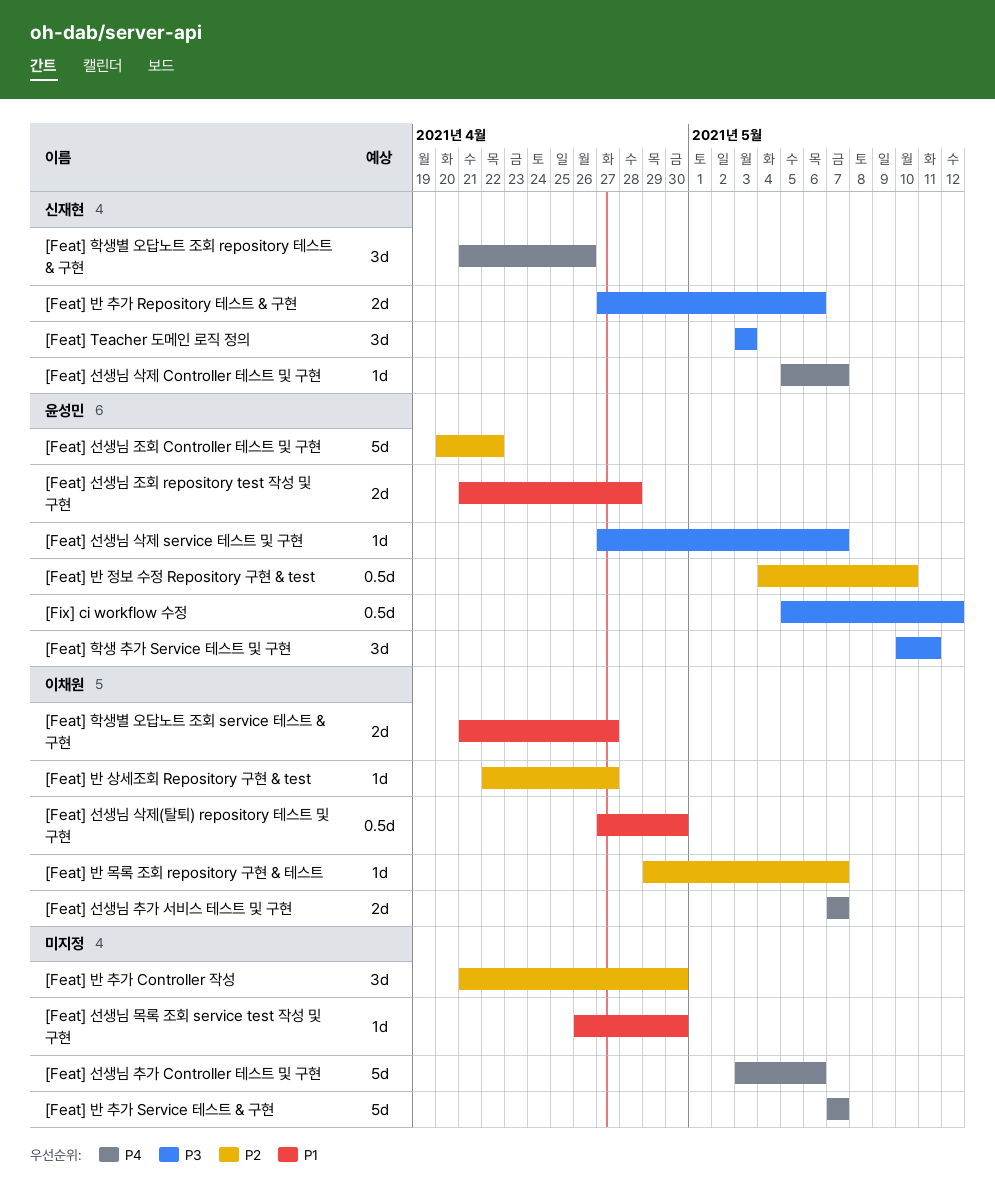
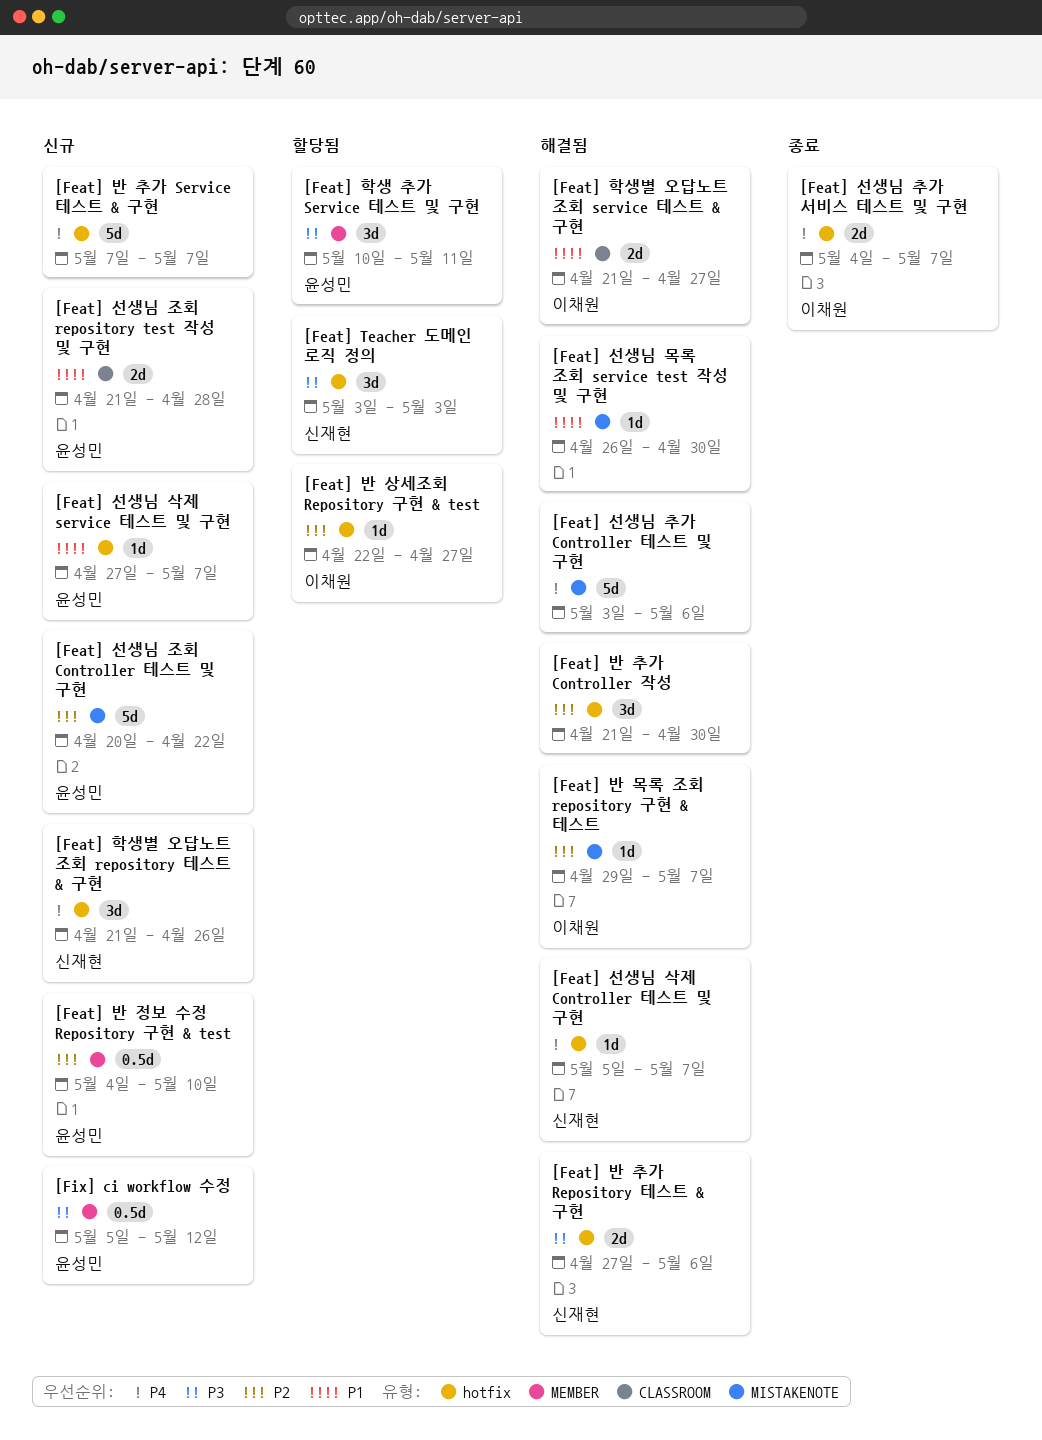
[Feat] 선생님 삭제 service 테스트 및 구현, priority: P3 -> P1
[Feat] 선생님 삭제(탈퇴) repository 테스트 및 구현: present -> none
[Feat] 선생님 추가 서비스 테스트 및 구현, start: May 7 -> May 4

